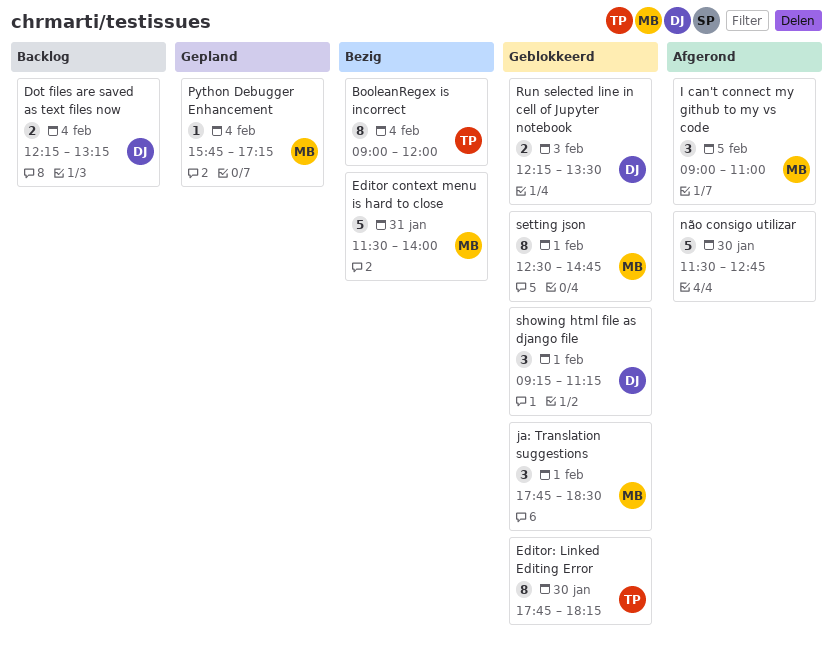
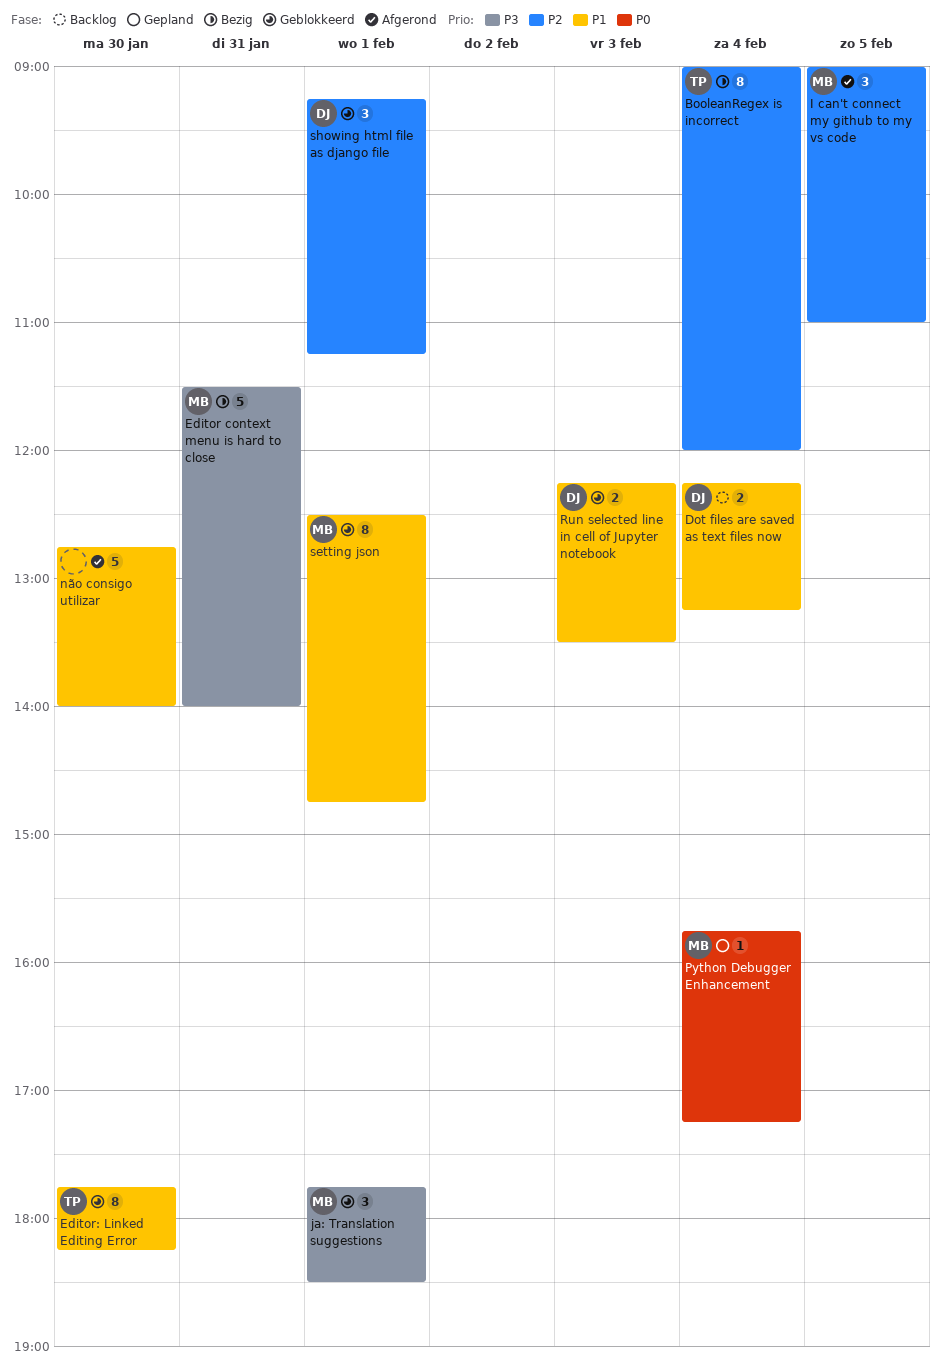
não consigo utilizar, begins: 11:30 -> 12:45
não consigo utilizar, ends: 12:45 -> 14:00

